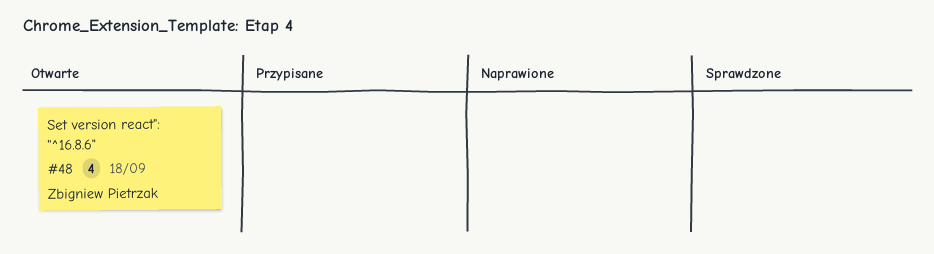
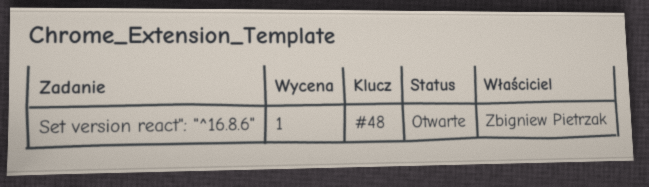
#48, estimate: 4 -> 1

